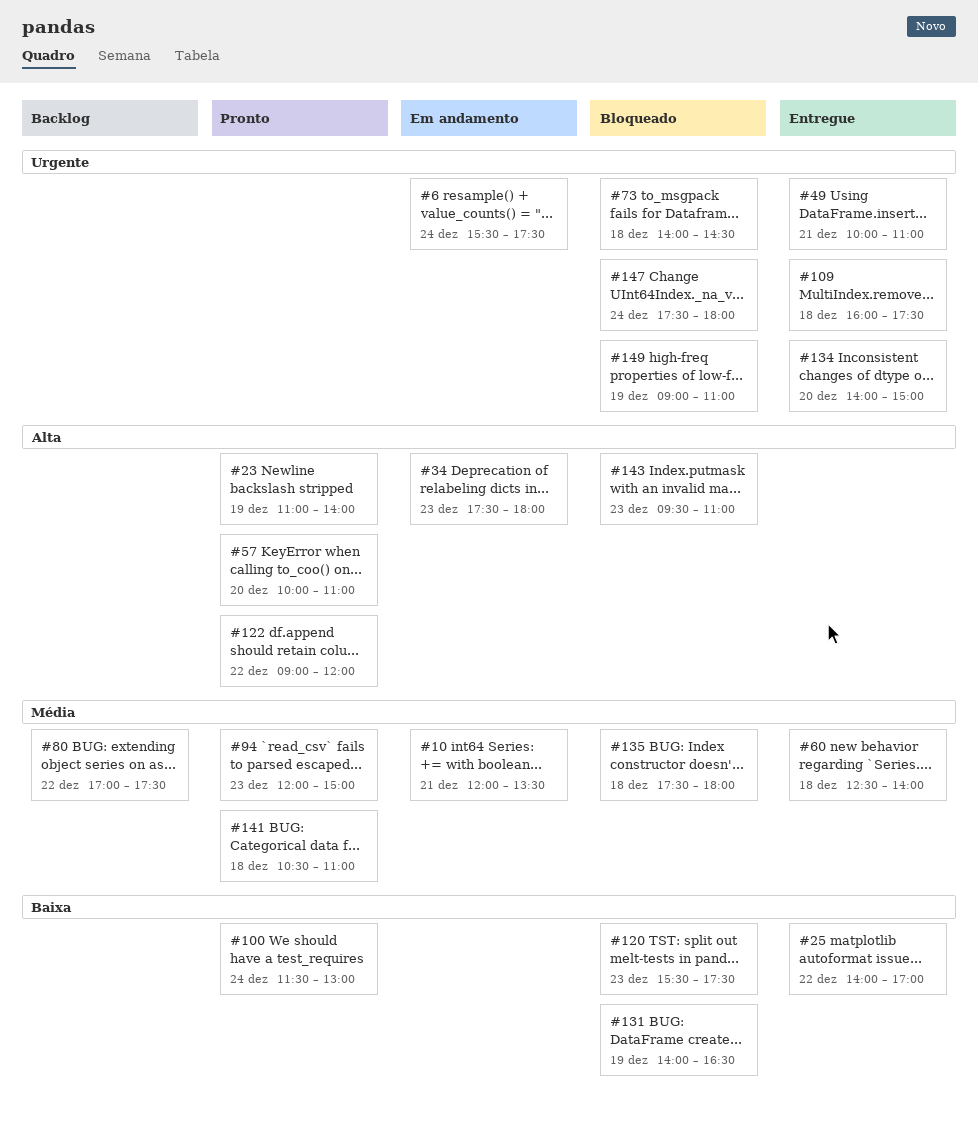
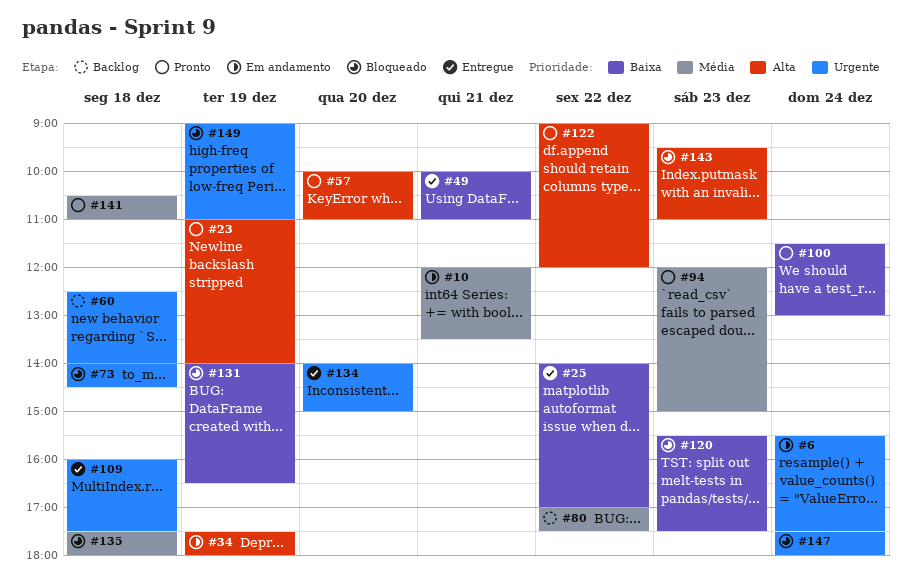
#34, day: Dec 23 -> Dec 19
#49, priority: Urgente -> Baixa
#60, status: Entregue -> Backlog
#60, priority: Média -> Urgente

